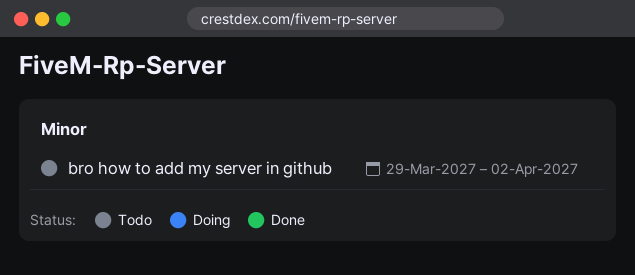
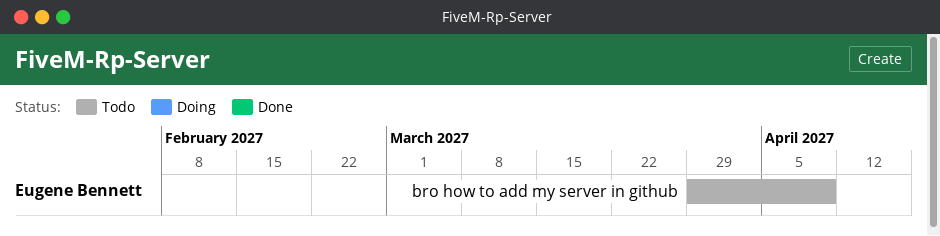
bro how to add my server in github, due: Apr 2 -> Apr 9

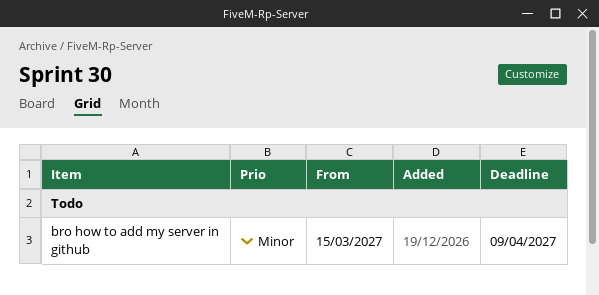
bro how to add my server in github, start: Mar 29 -> Mar 15

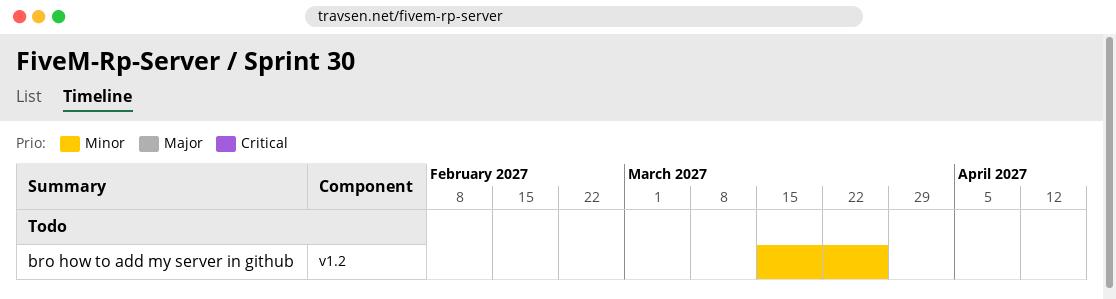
bro how to add my server in github, due: Apr 9 -> Mar 26

